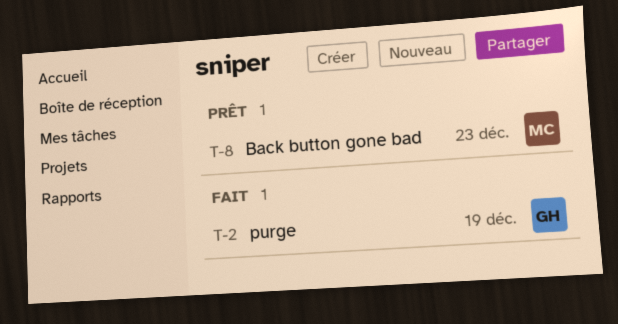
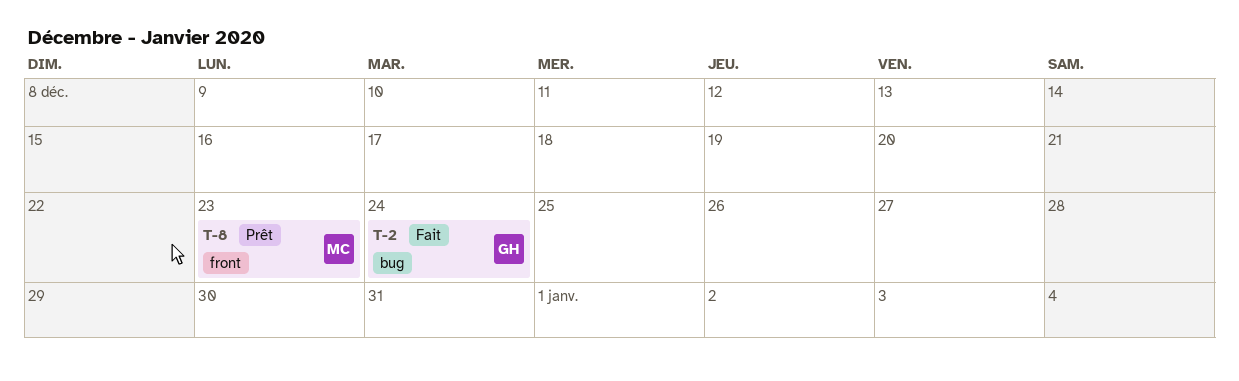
T-2, due: Dec 19 -> Dec 24

